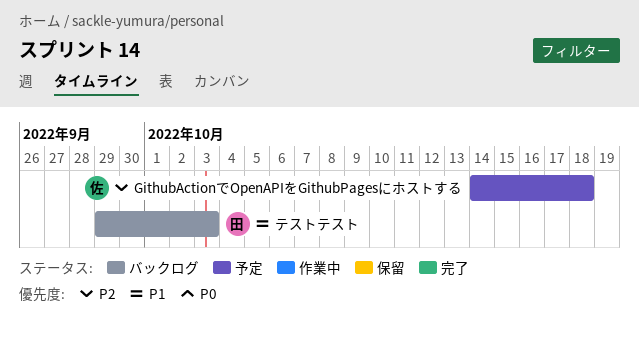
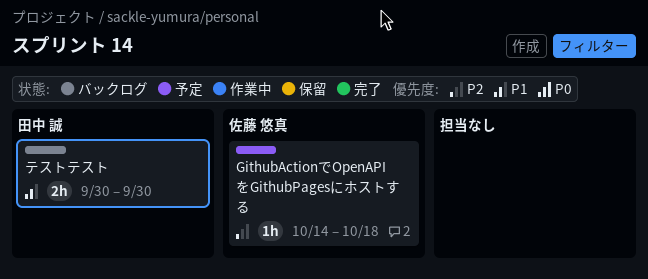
テストテスト, start: Sep 29 -> Sep 30
テストテスト, due: Oct 3 -> Sep 30

